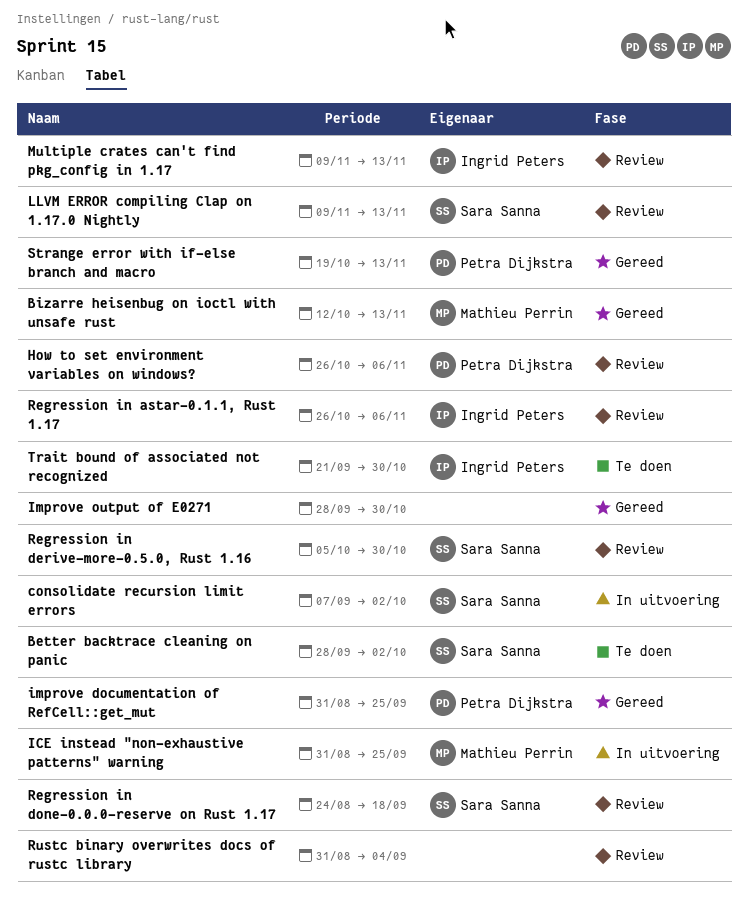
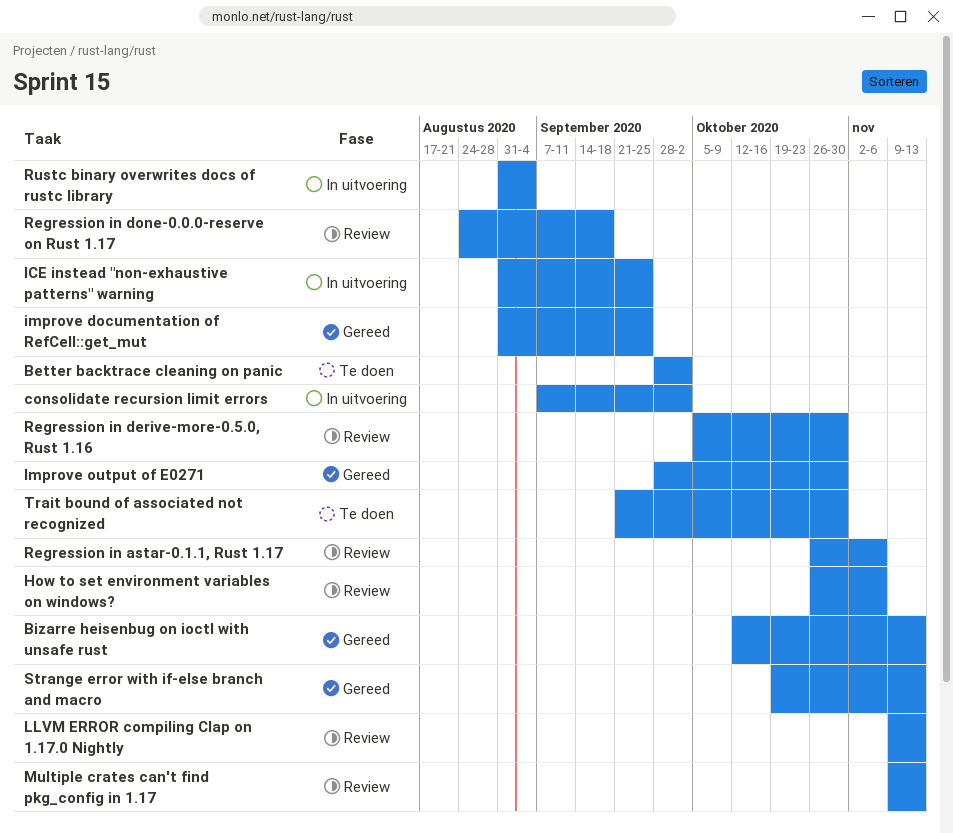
Rustc binary overwrites docs of rustc library, status: Review -> In uitvoering

